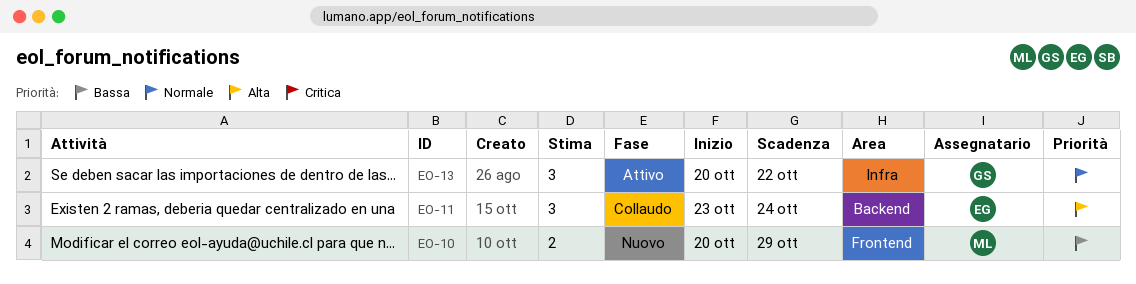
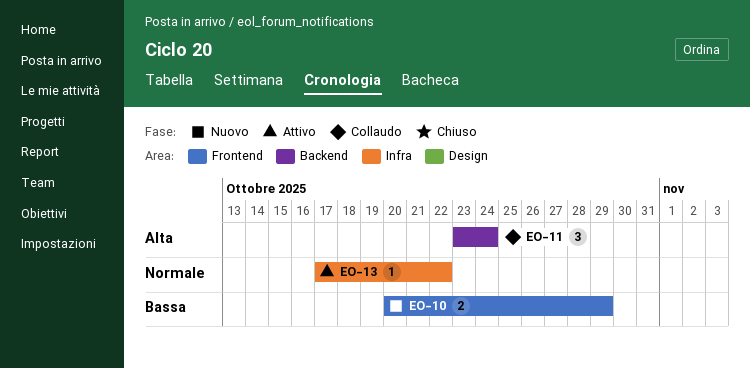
EO-13, estimate: 3 -> 1
EO-13, start: Oct 20 -> Oct 17

